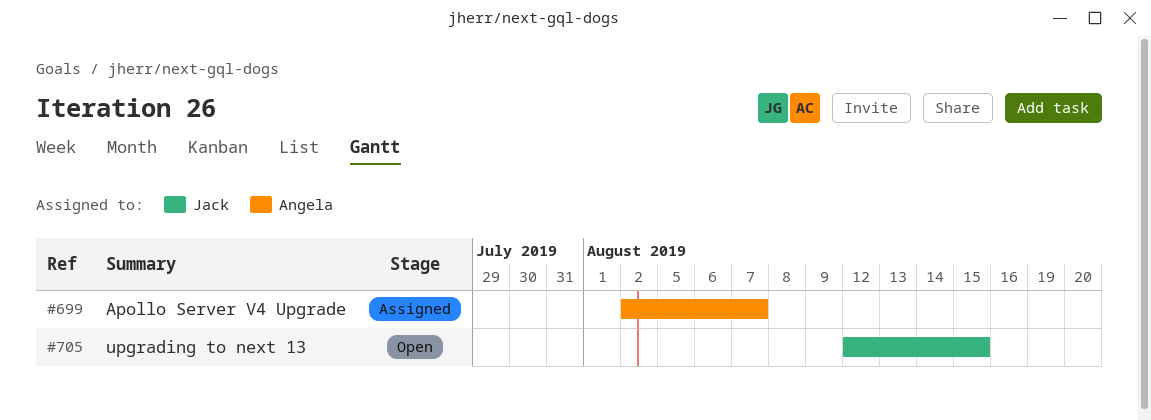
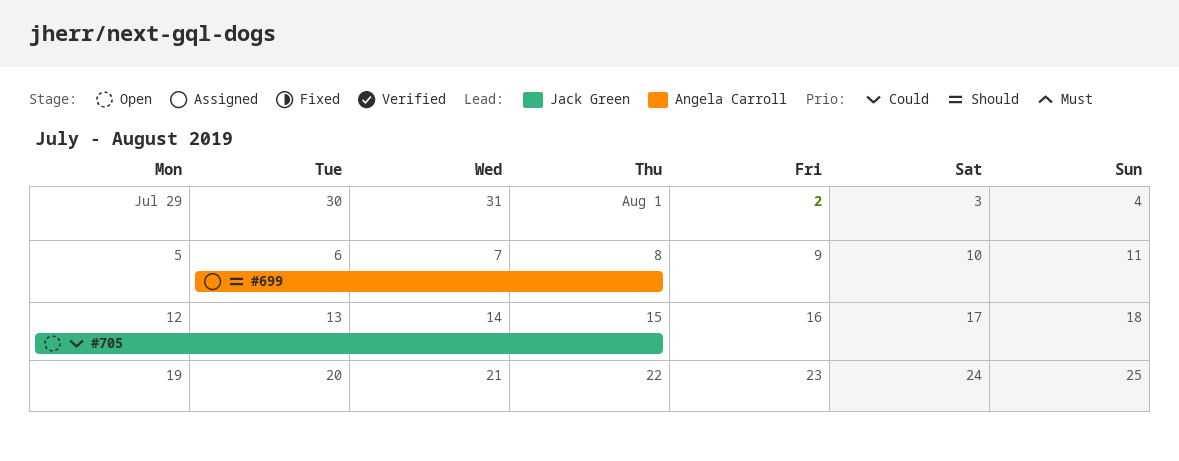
#699, start: Aug 2 -> Aug 6
#699, due: Aug 7 -> Aug 8

